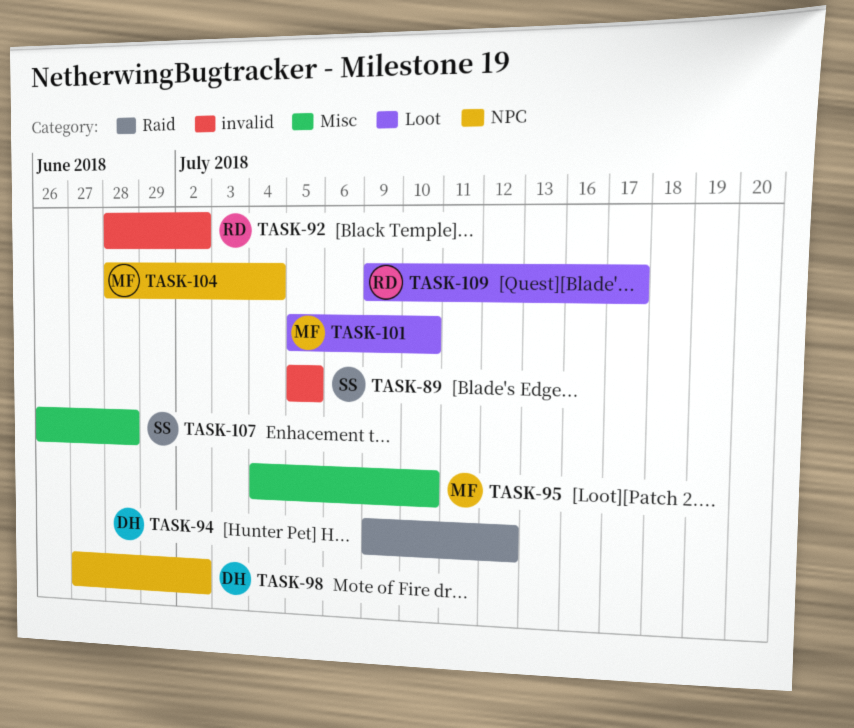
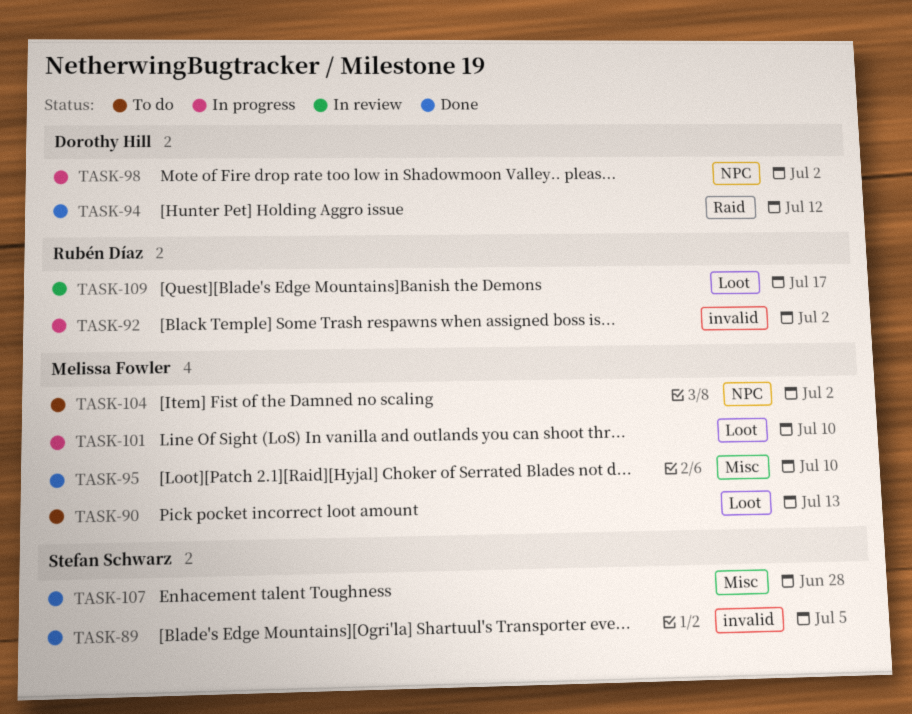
TASK-90: none -> present
TASK-104, due: Jul 4 -> Jul 2

